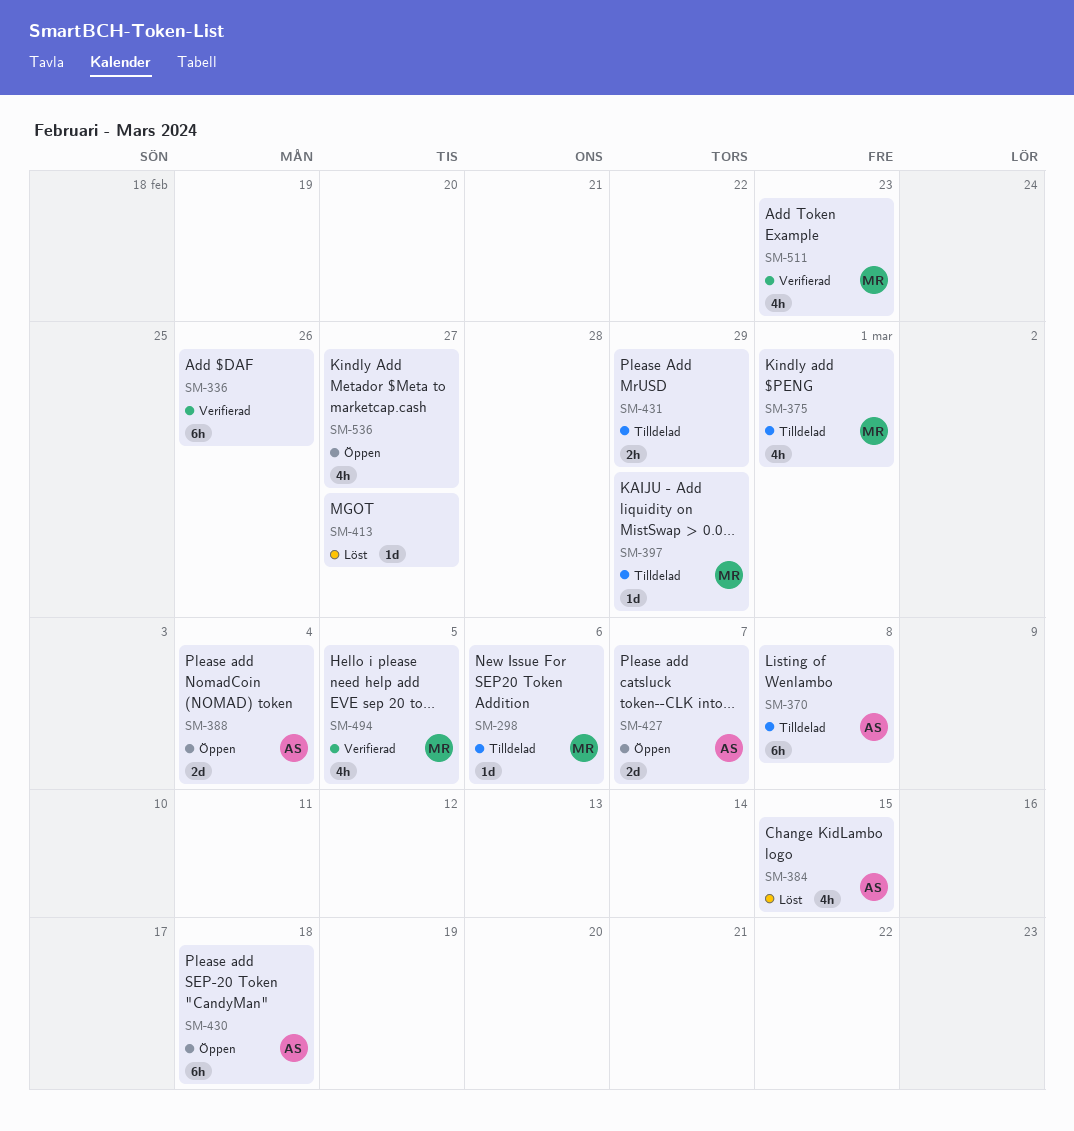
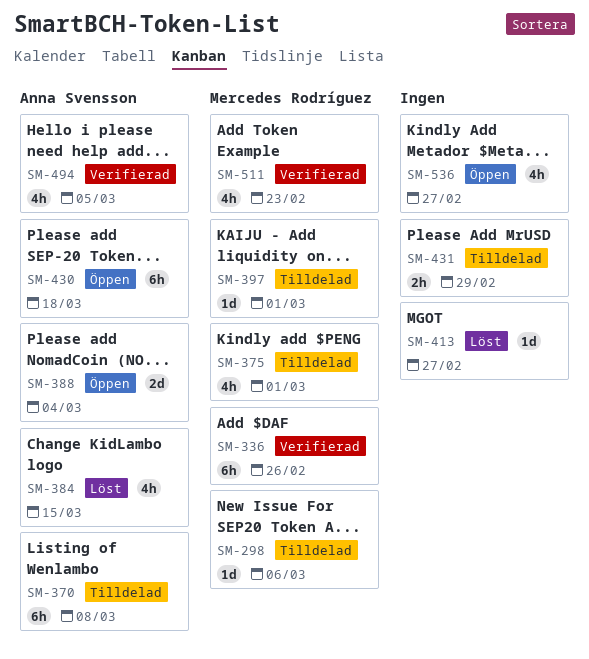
SM-336, owner: none -> Mercedes Rodríguez
SM-397, due: Feb 29 -> Mar 1
SM-427: present -> none
SM-494, owner: Mercedes Rodríguez -> Anna Svensson

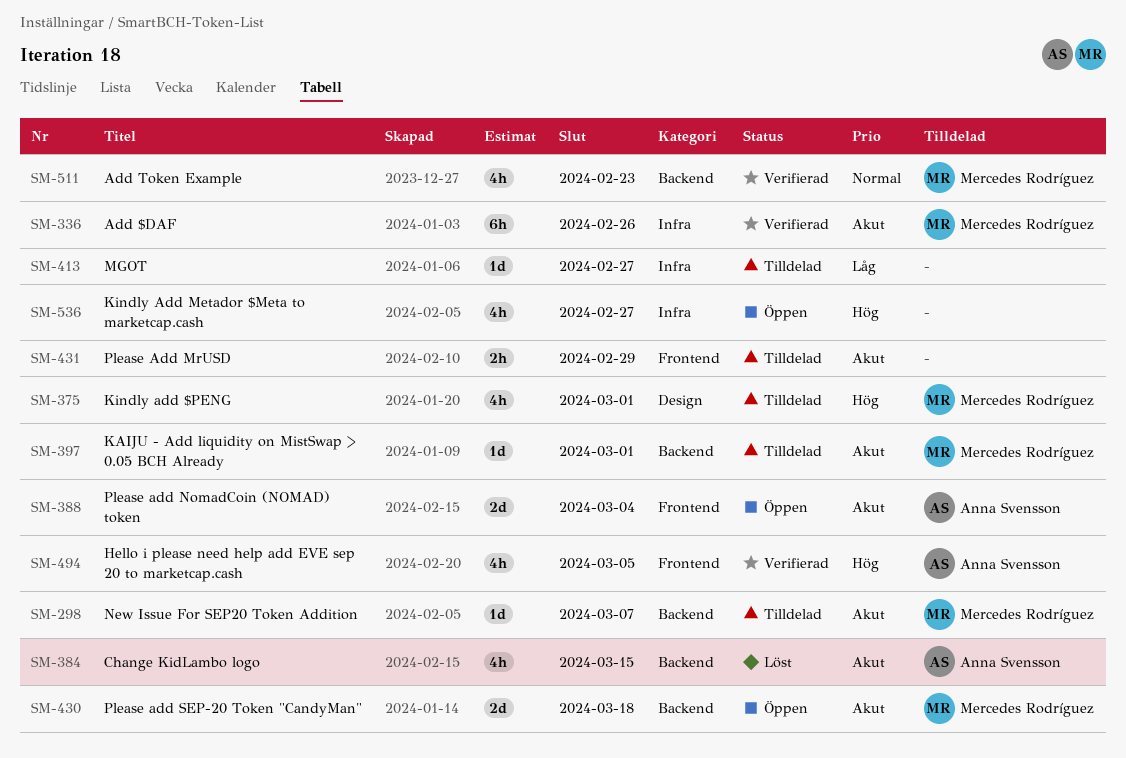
SM-298, due: Mar 6 -> Mar 7
SM-370: present -> none
SM-413, status: Löst -> Tilldelad
SM-430, owner: Anna Svensson -> Mercedes Rodríguez
SM-430, estimate: 6h -> 2d

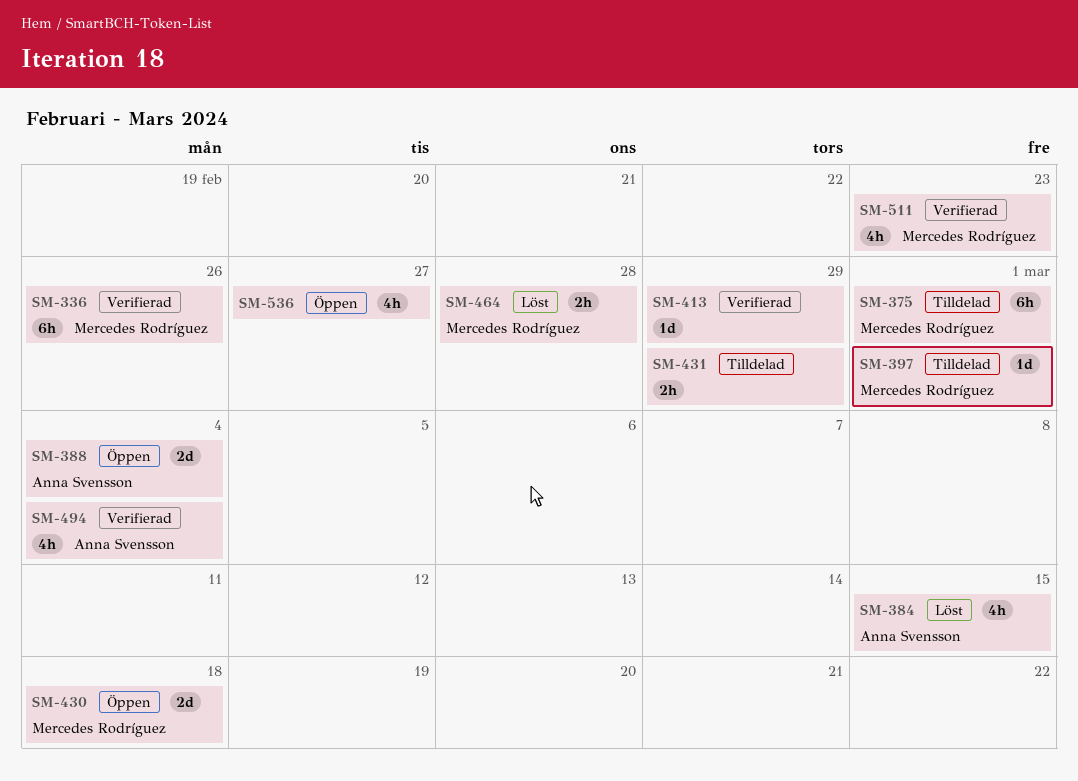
SM-298: present -> none
SM-375, estimate: 4h -> 6h
SM-413, status: Tilldelad -> Verifierad
SM-413, due: Feb 27 -> Feb 29
SM-464: none -> present
SM-494, due: Mar 5 -> Mar 4

